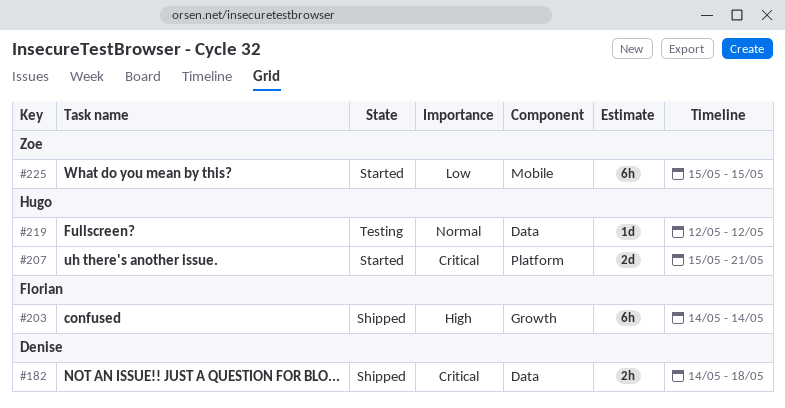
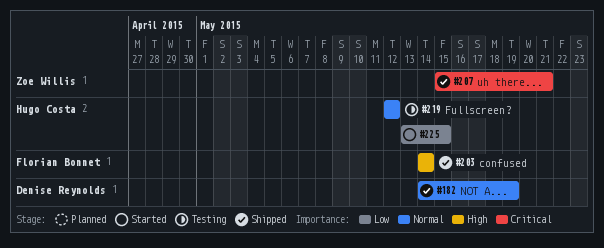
#182, priority: Critical -> Normal
#182, due: May 18 -> May 19
#207, status: Started -> Shipped
#207, owner: Hugo Costa -> Zoe Willis
#225, owner: Zoe Willis -> Hugo Costa
#225, start: May 15 -> May 13

